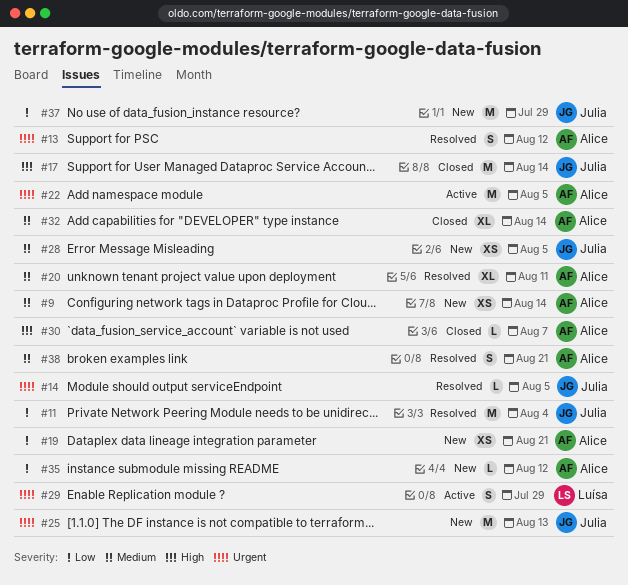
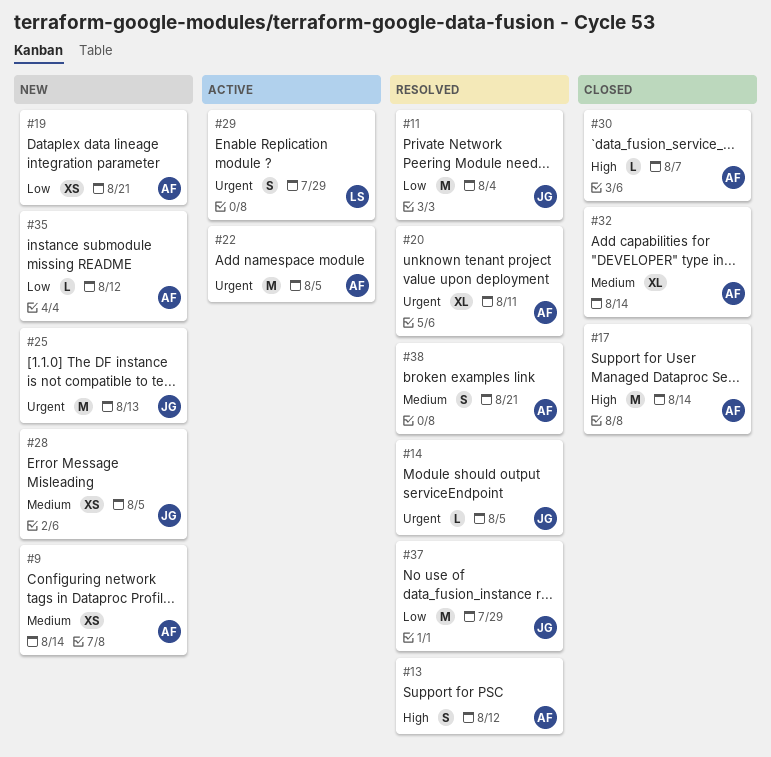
#13, priority: Urgent -> High
#17, owner: Julia -> Alice
#20, priority: Medium -> Urgent
#37, status: New -> Resolved

